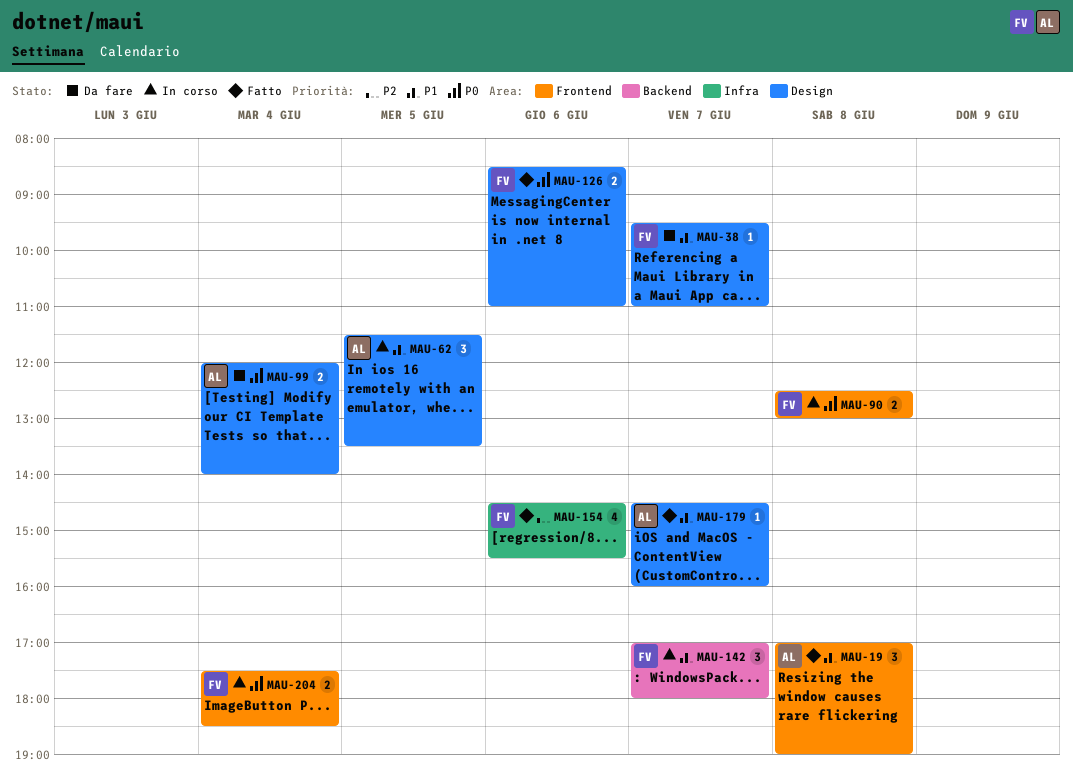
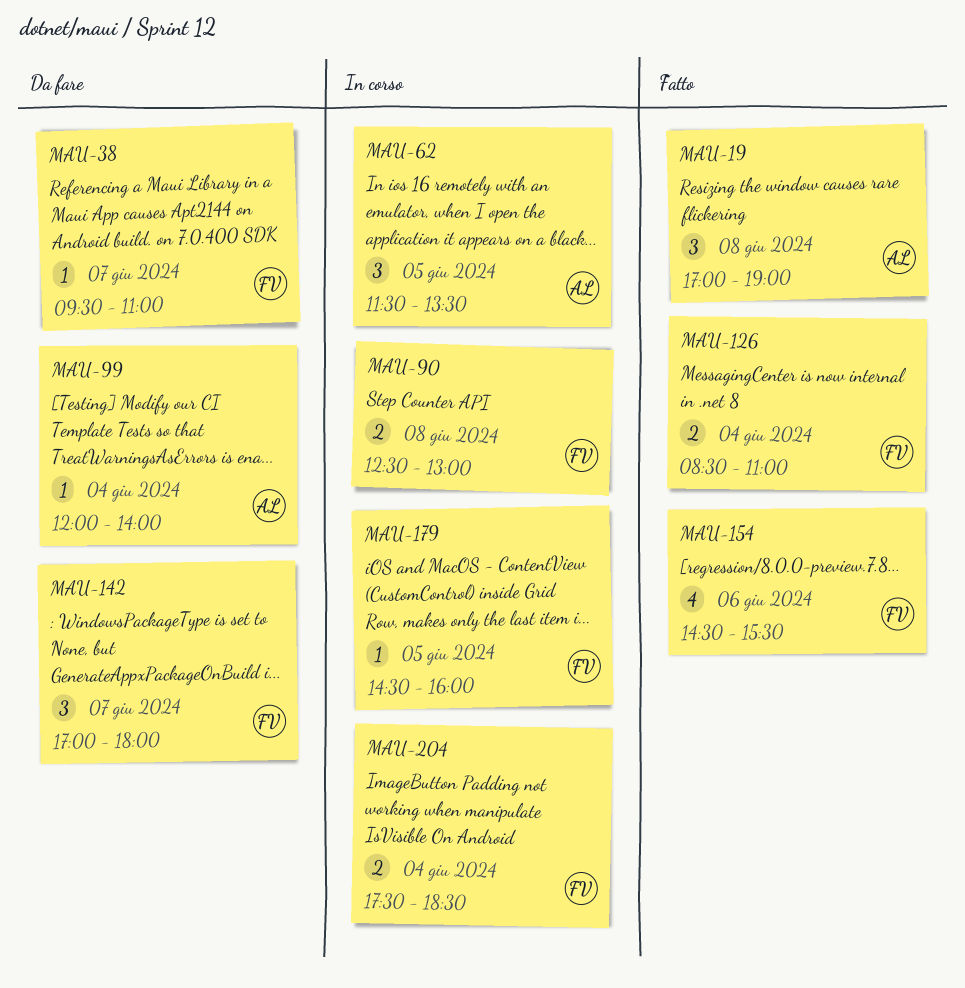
MAU-99, estimate: 2 -> 1
MAU-126, day: Jun 6 -> Jun 4
MAU-142, status: In corso -> Da fare
MAU-179, status: Fatto -> In corso
MAU-179, owner: AL -> FV
MAU-179, day: Jun 7 -> Jun 5

